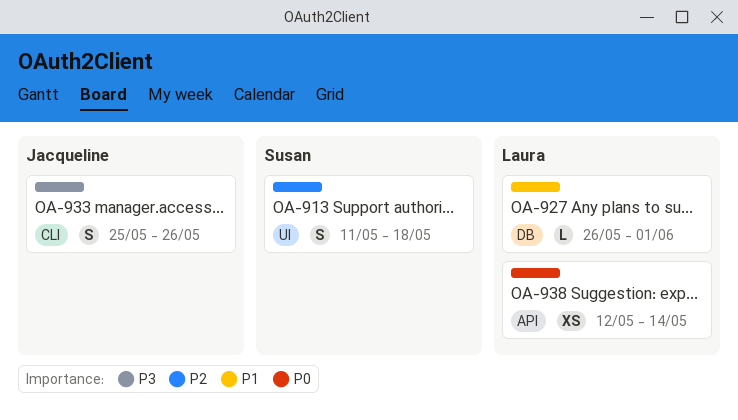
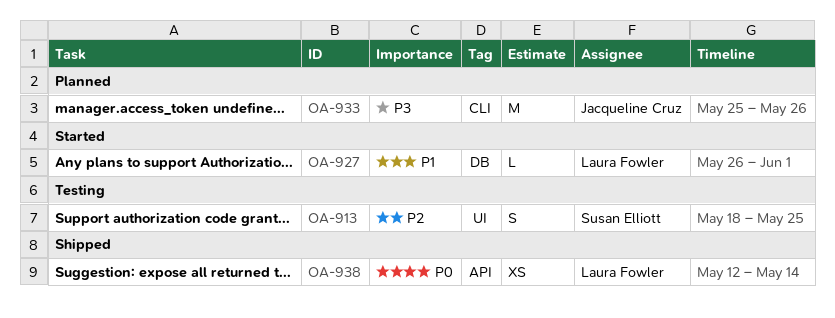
OA-913, start: May 11 -> May 18
OA-913, due: May 18 -> May 25
OA-933, estimate: S -> M

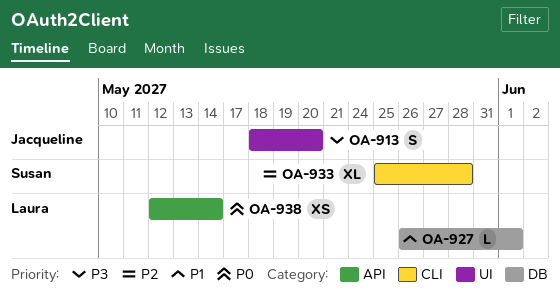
OA-913, owner: Susan Elliott -> Jacqueline Cruz
OA-913, priority: P2 -> P3
OA-913, due: May 25 -> May 20
OA-933, owner: Jacqueline Cruz -> Susan Elliott
OA-933, priority: P3 -> P2
OA-933, estimate: M -> XL
OA-933, due: May 26 -> May 28

